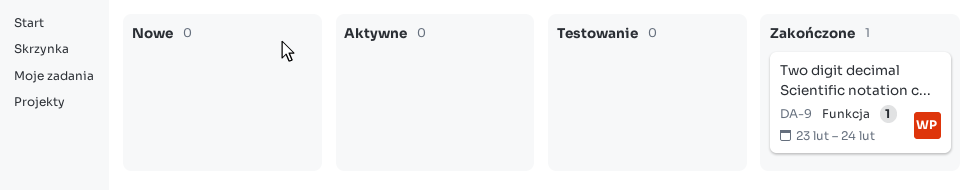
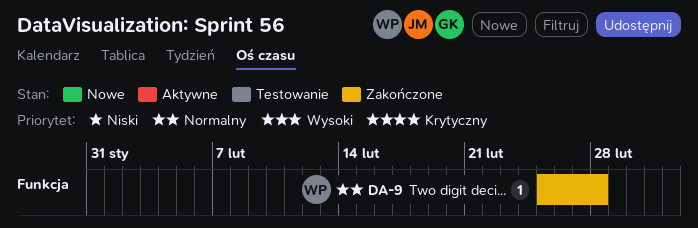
DA-9, start: Feb 23 -> Feb 25
DA-9, due: Feb 24 -> Feb 28

